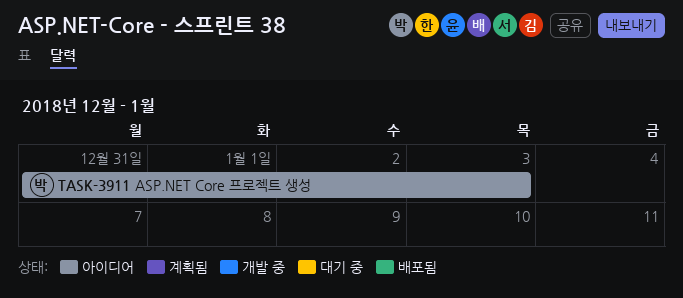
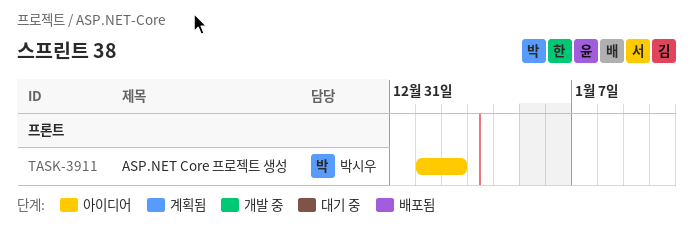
TASK-3911, start: Dec 31 -> Jan 1
TASK-3911, due: Jan 3 -> Jan 2

